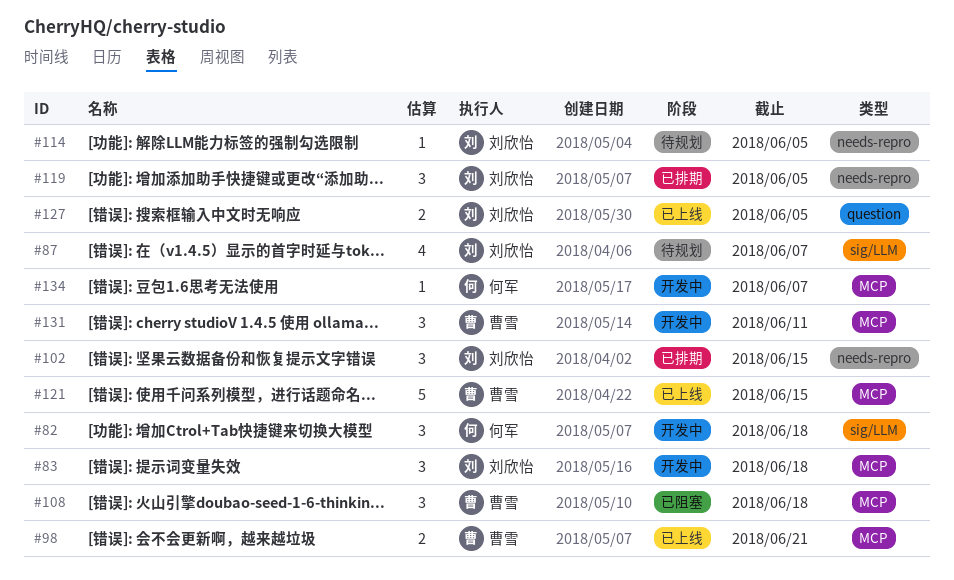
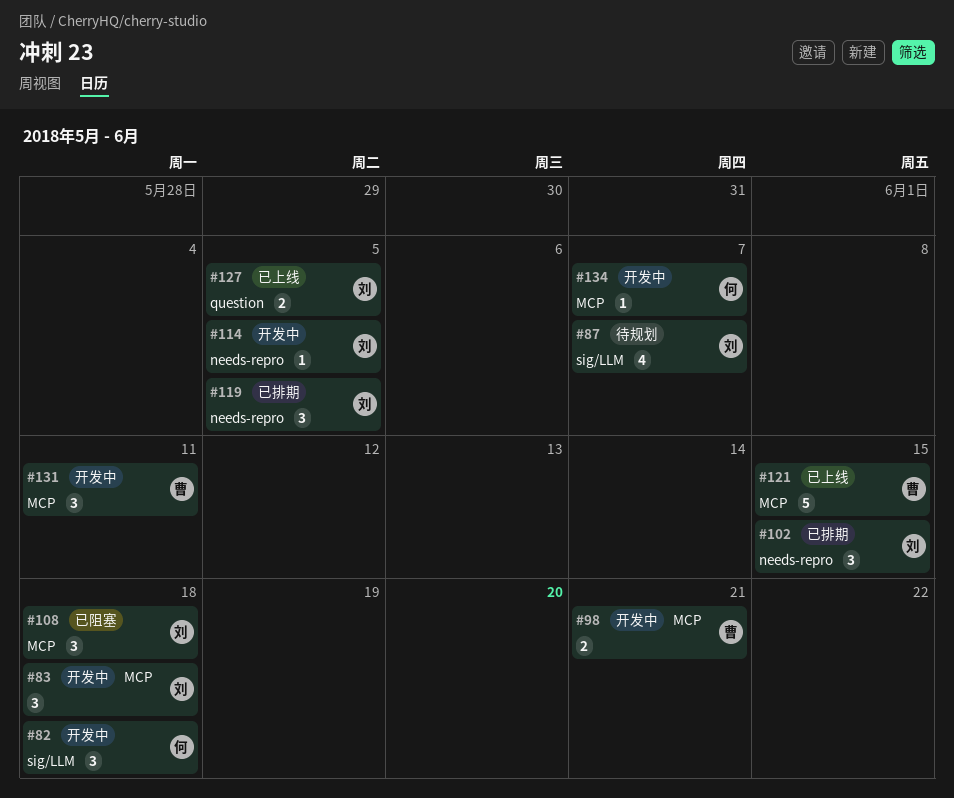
#98, status: 已上线 -> 开发中
#108, owner: 曹雪 -> 刘欣怡
#114, status: 待规划 -> 开发中

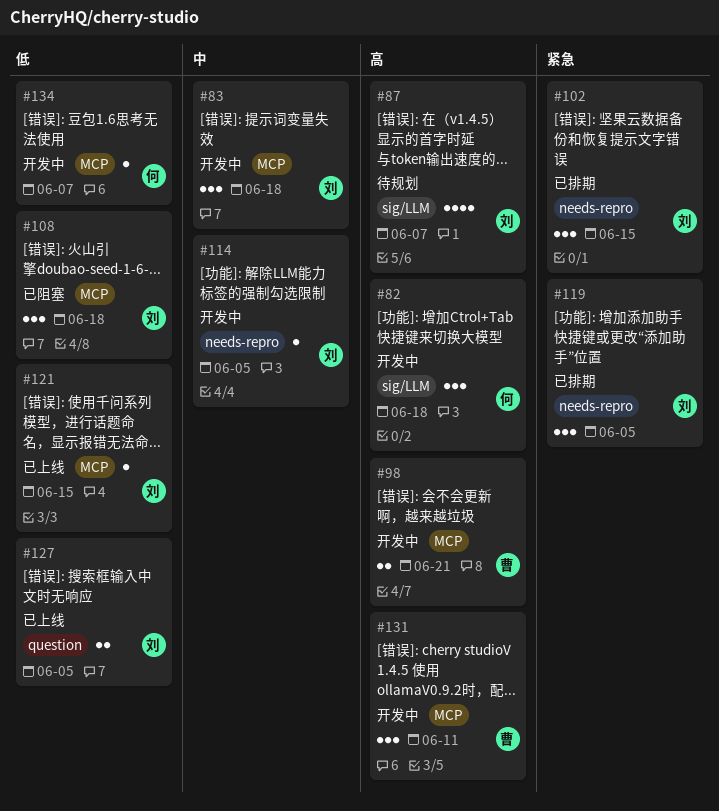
#121, owner: 曹 -> 刘
#121, estimate: 5 -> 1

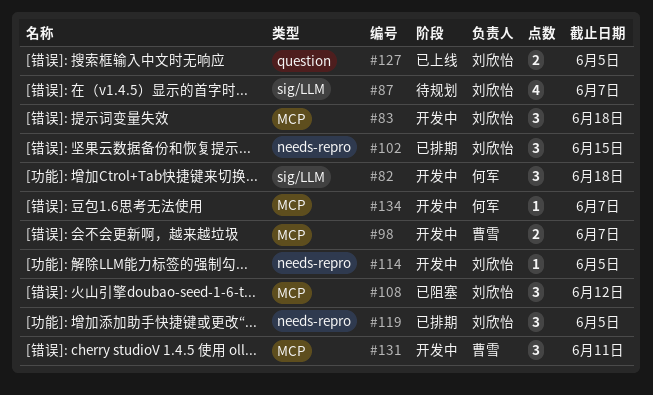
#98, due: Jun 21 -> Jun 7
#108, due: Jun 18 -> Jun 12
#121: present -> none

